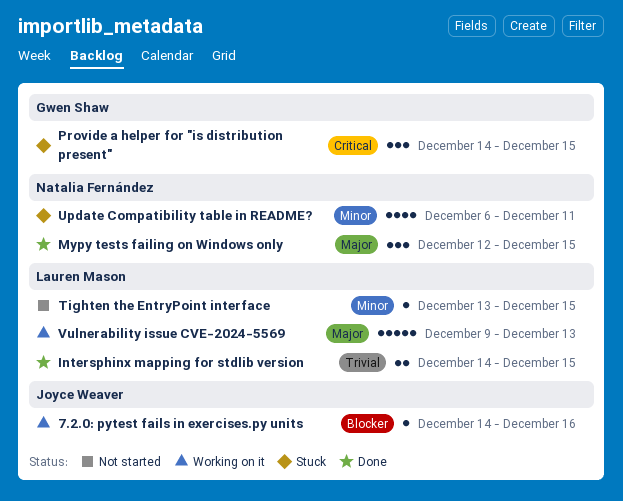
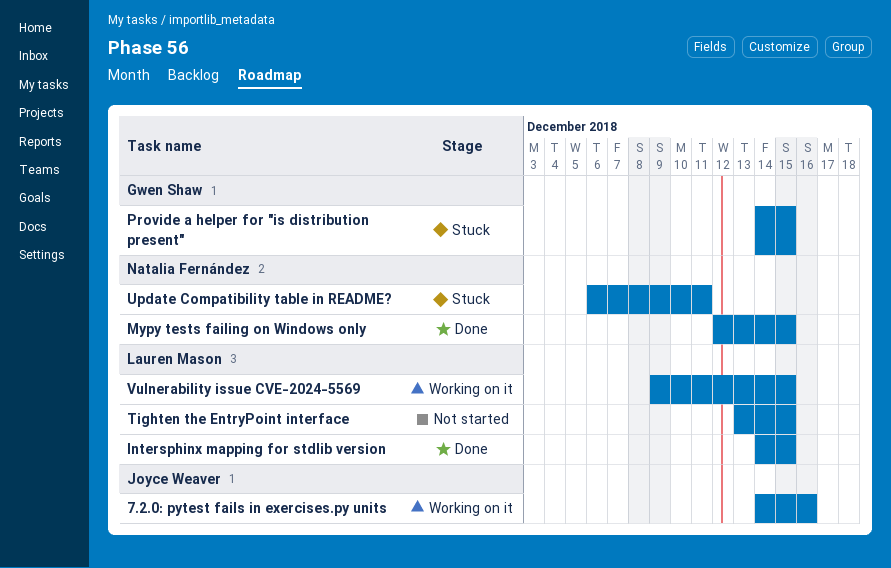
Vulnerability issue CVE-2024-5569, due: Dec 13 -> Dec 15

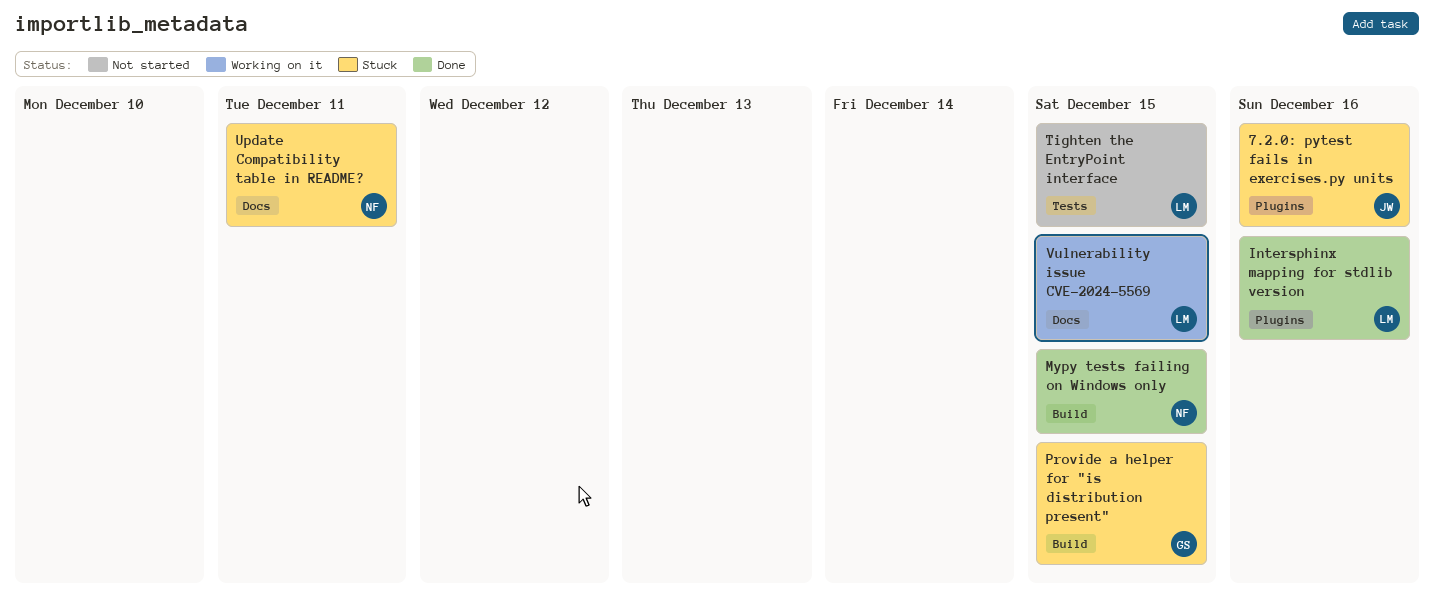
7.2.0: pytest fails in exercises.py units, status: Working on it -> Stuck
Intersphinx mapping for stdlib version, due: Dec 15 -> Dec 16

